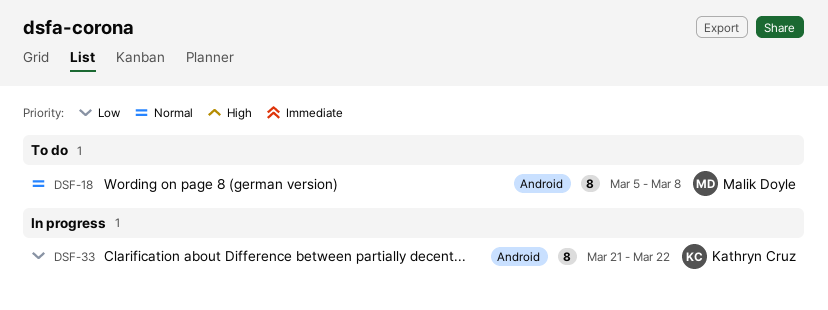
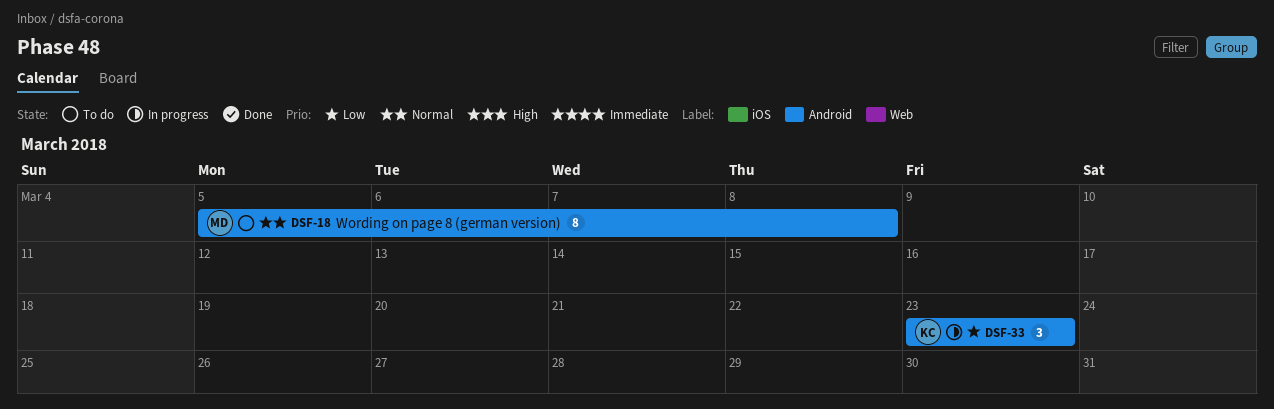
DSF-33, estimate: 8 -> 3
DSF-33, start: Mar 21 -> Mar 23
DSF-33, due: Mar 22 -> Mar 23

